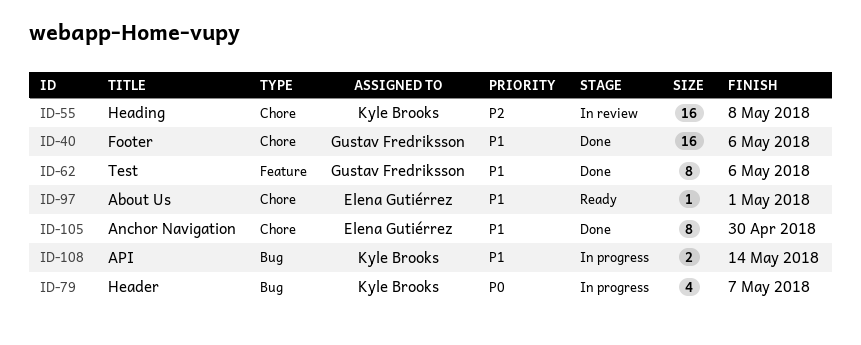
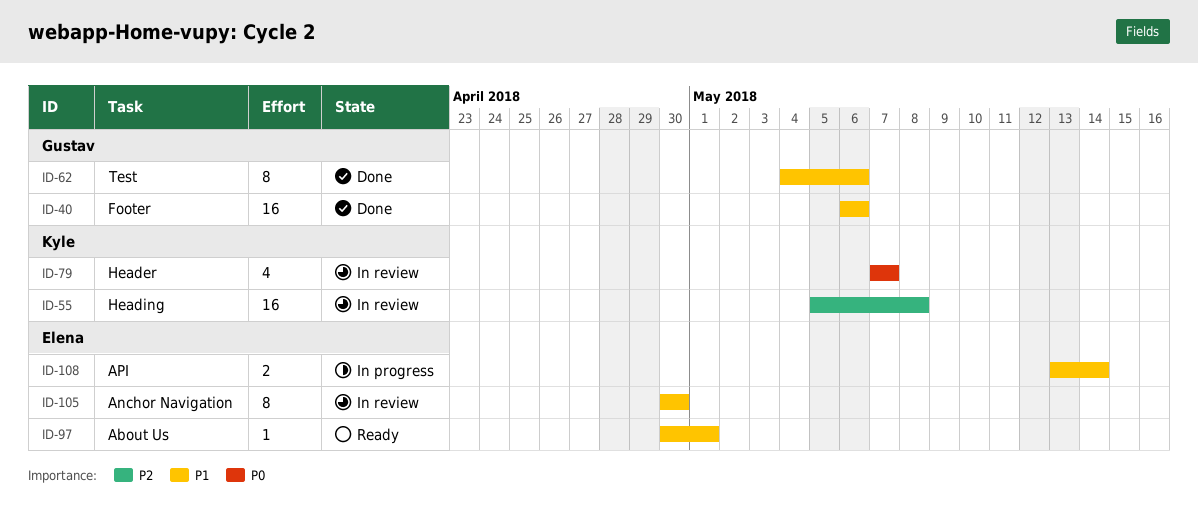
ID-79, status: In progress -> In review
ID-105, status: Done -> In review
ID-108, owner: Kyle Brooks -> Elena Gutiérrez

